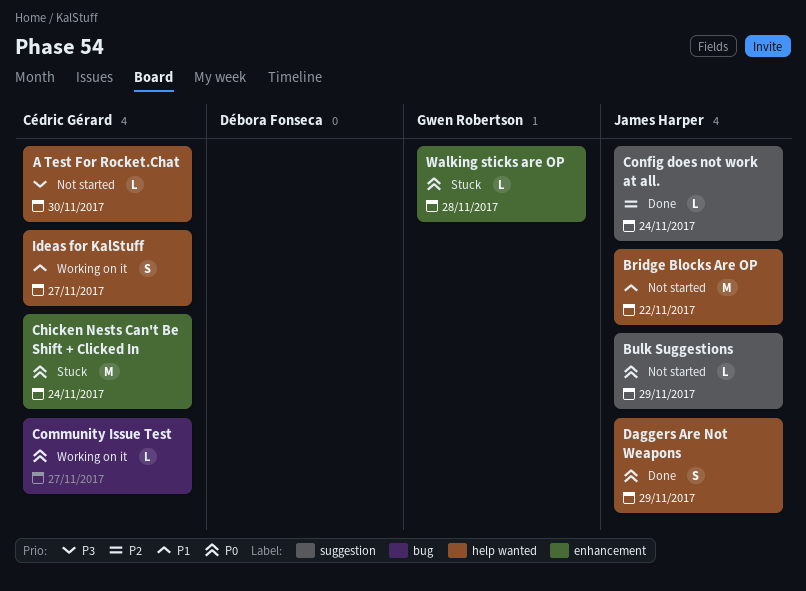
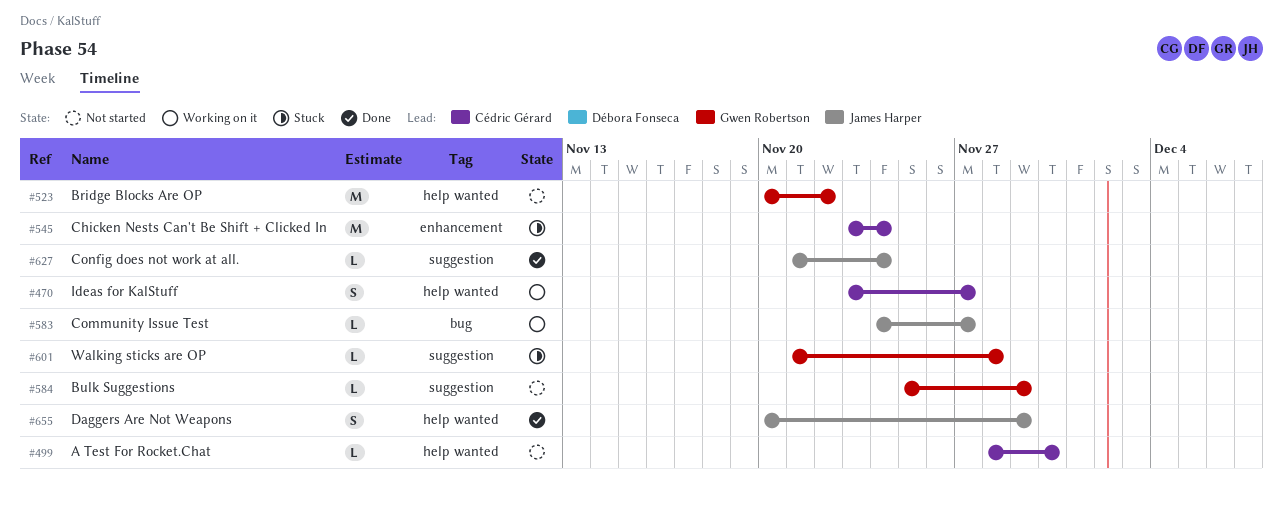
Bridge Blocks Are OP, owner: James Harper -> Gwen Robertson
Bulk Suggestions, owner: James Harper -> Gwen Robertson
Community Issue Test, owner: Cédric Gérard -> James Harper
Walking sticks are OP, label: enhancement -> suggestion

